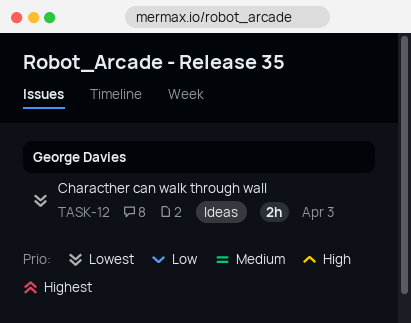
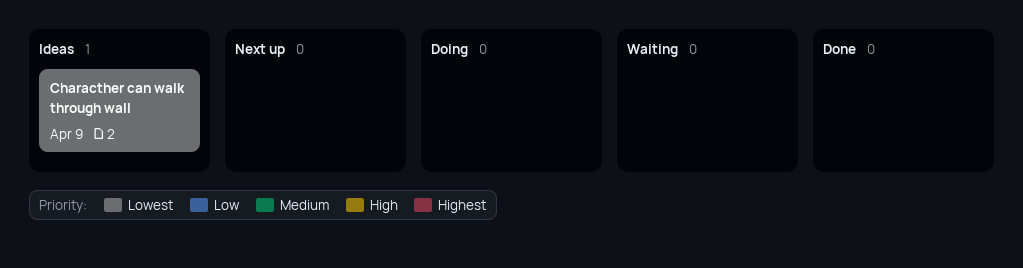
Characther can walk through wall, due: Apr 3 -> Apr 9

